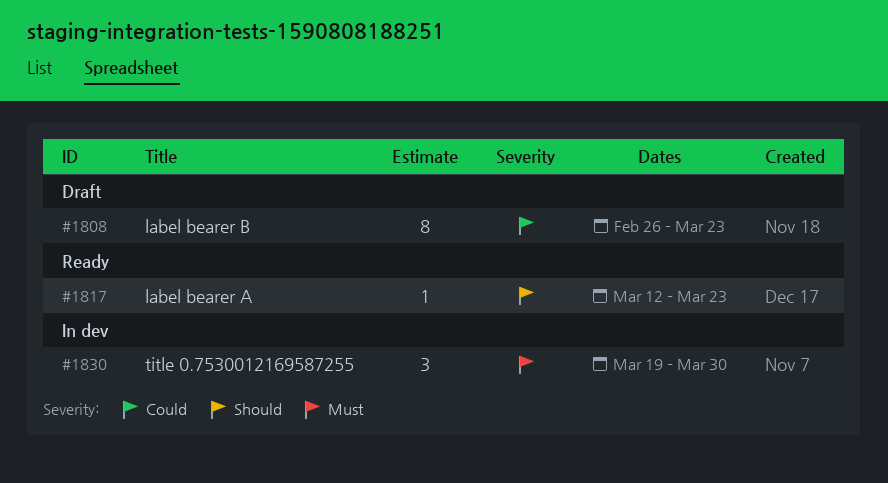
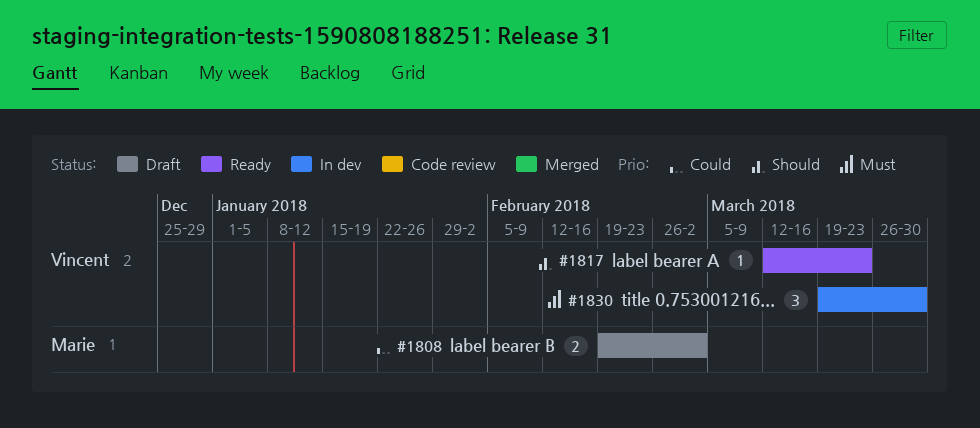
#1808, estimate: 8 -> 2
#1808, start: Feb 26 -> Feb 19
#1808, due: Mar 23 -> Mar 2

